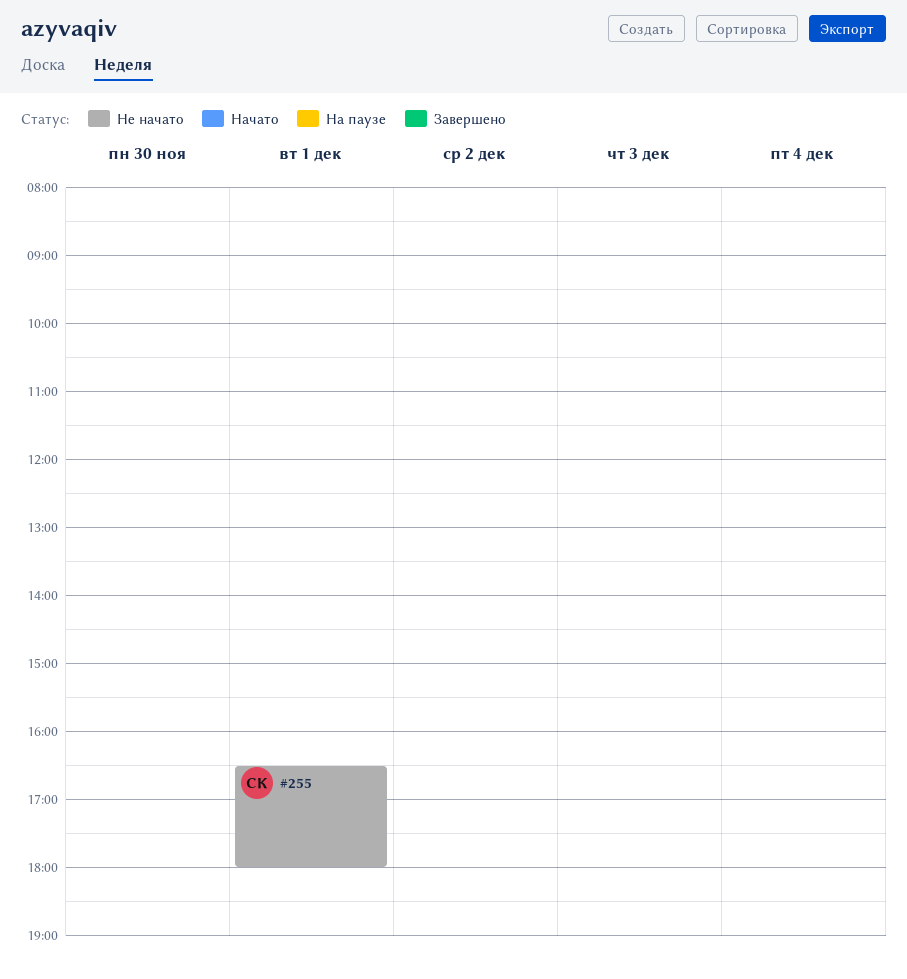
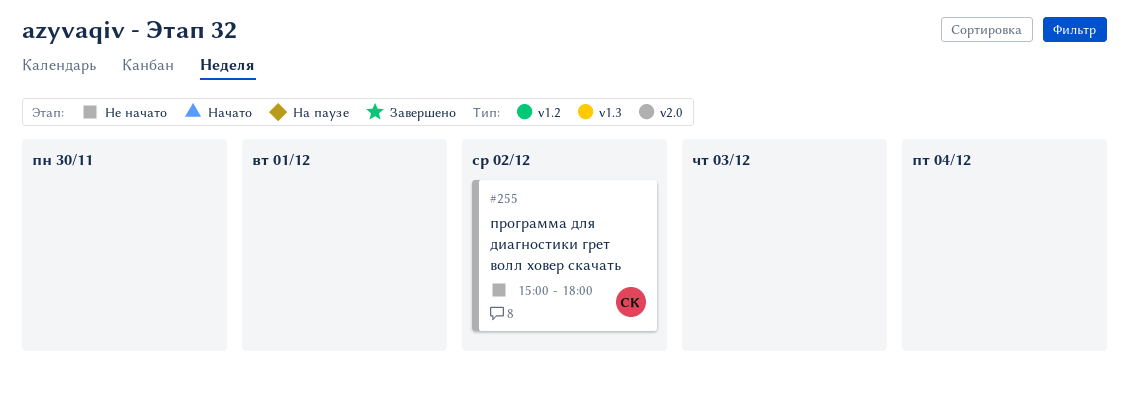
#255, day: Dec 1 -> Dec 2
#255, begins: 16:30 -> 15:00

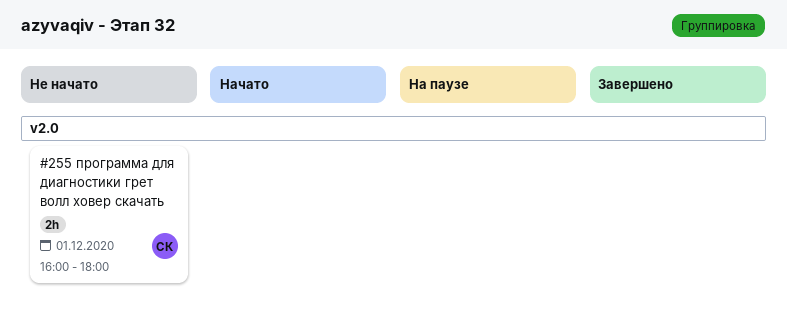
#255, day: Dec 2 -> Dec 1
#255, begins: 15:00 -> 16:00

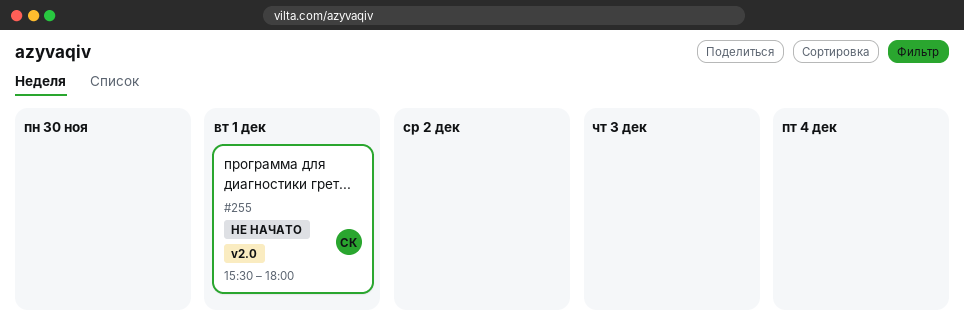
#255, begins: 16:00 -> 15:30

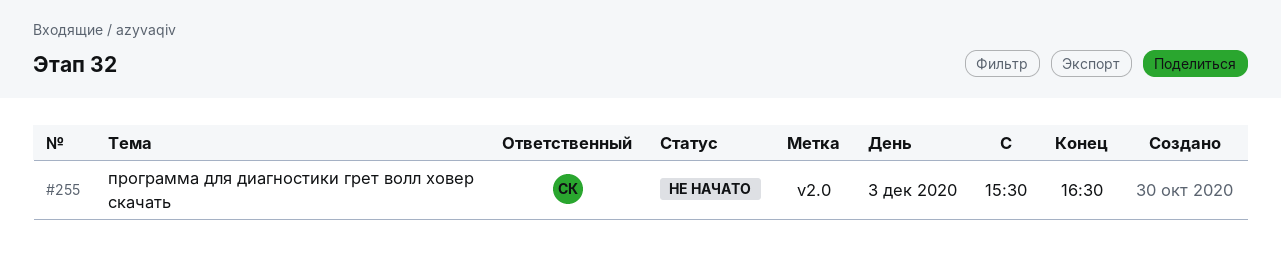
#255, day: Dec 1 -> Dec 3
#255, ends: 18:00 -> 16:30

